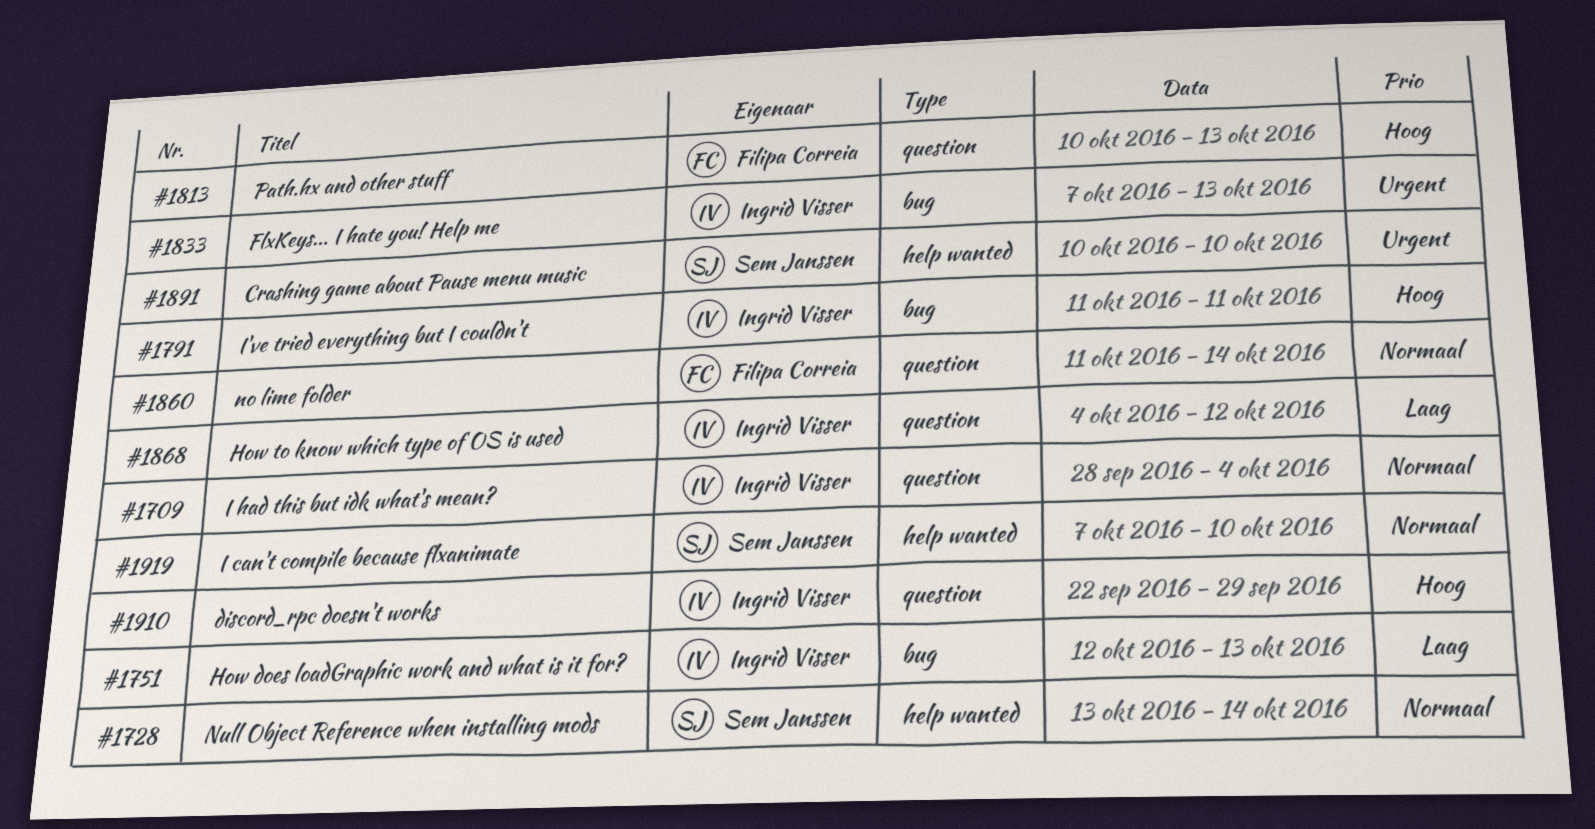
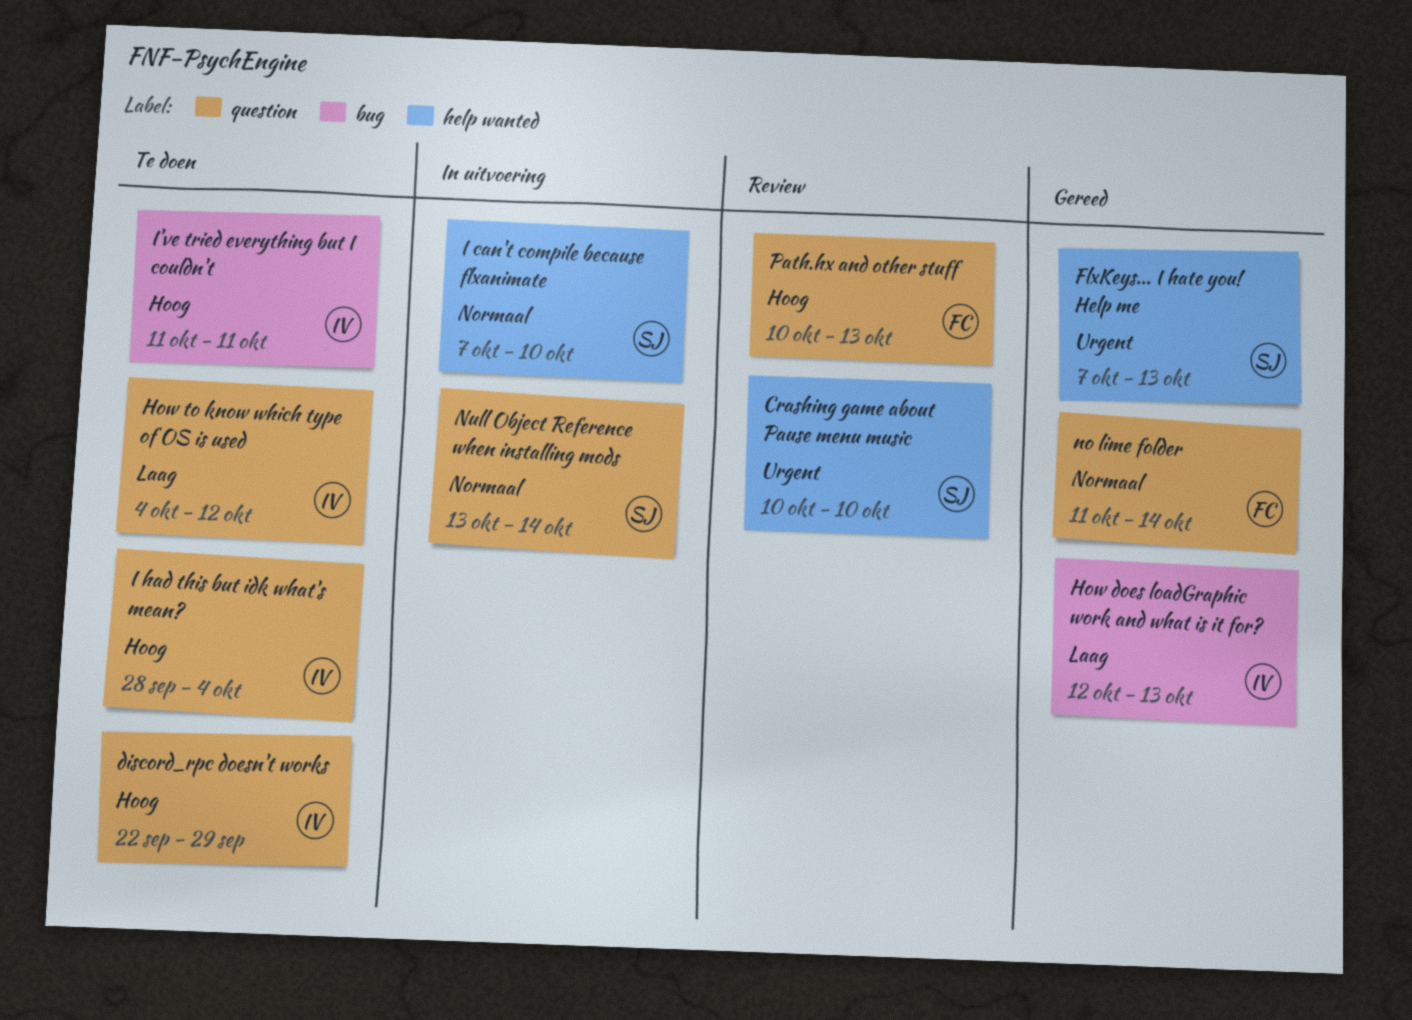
FlxKeys... I hate you! Help me, owner: Ingrid Visser -> Sem Janssen
FlxKeys... I hate you! Help me, label: bug -> help wanted
I had this but idk what's mean?, priority: Normaal -> Hoog
Null Object Reference when installing mods, label: help wanted -> question

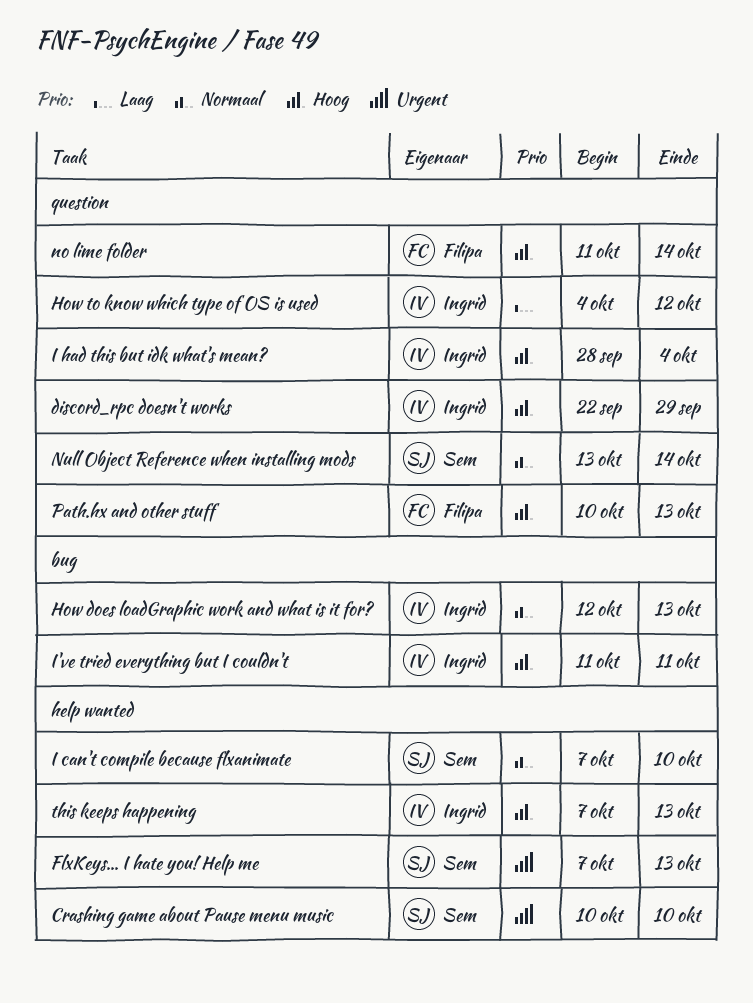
How does loadGraphic work and what is it for?, priority: Laag -> Normaal
no lime folder, priority: Normaal -> Hoog
this keeps happening: none -> present

